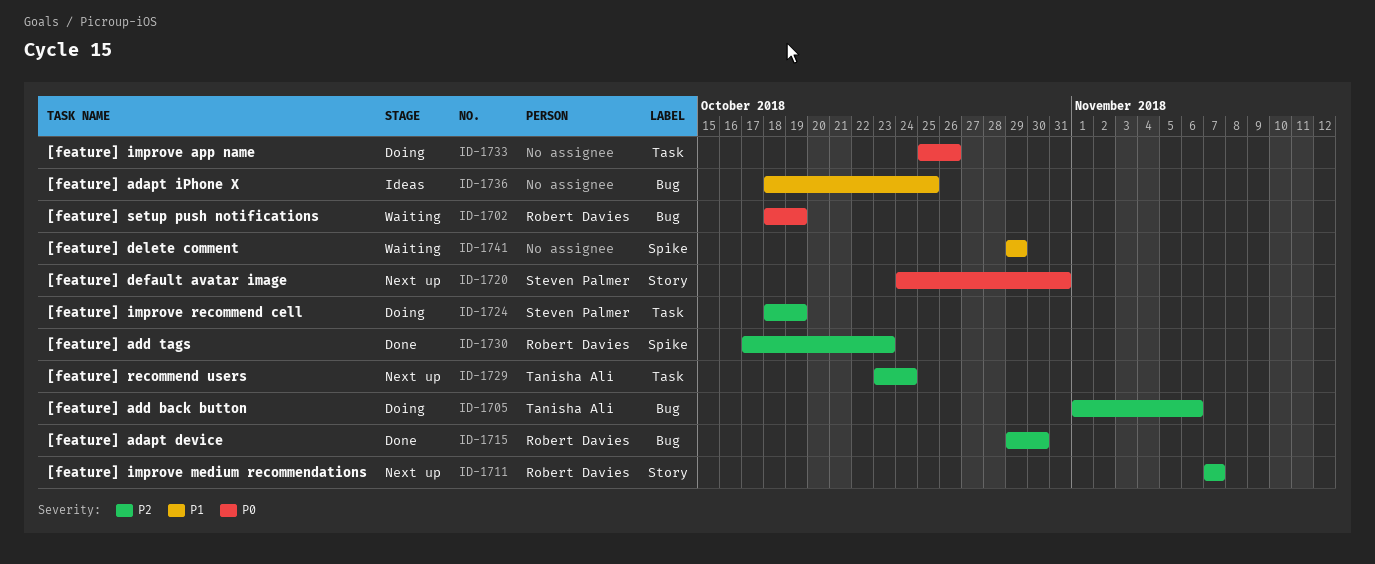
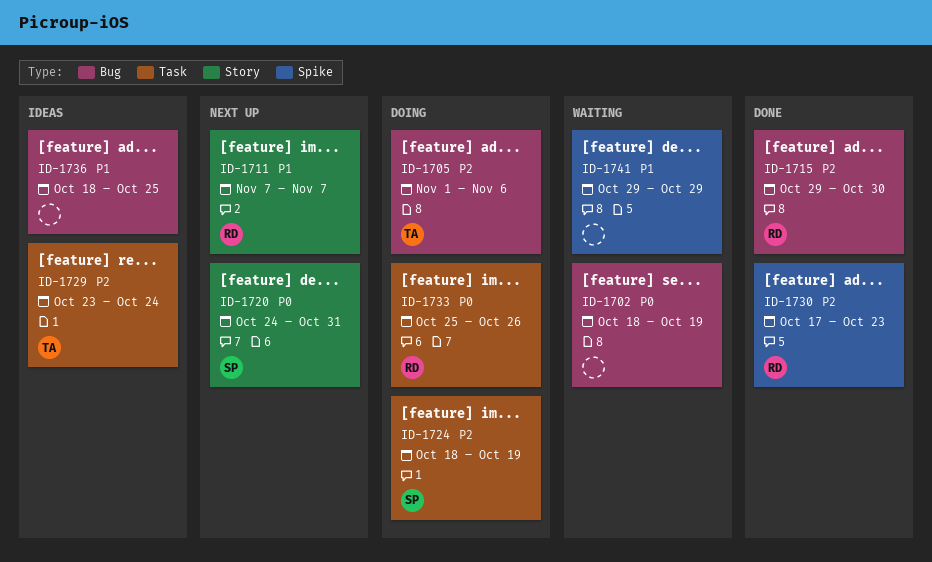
ID-1702, owner: Robert Davies -> none
ID-1711, priority: P2 -> P1
ID-1729, status: Next up -> Ideas
ID-1733, owner: none -> Robert Davies

